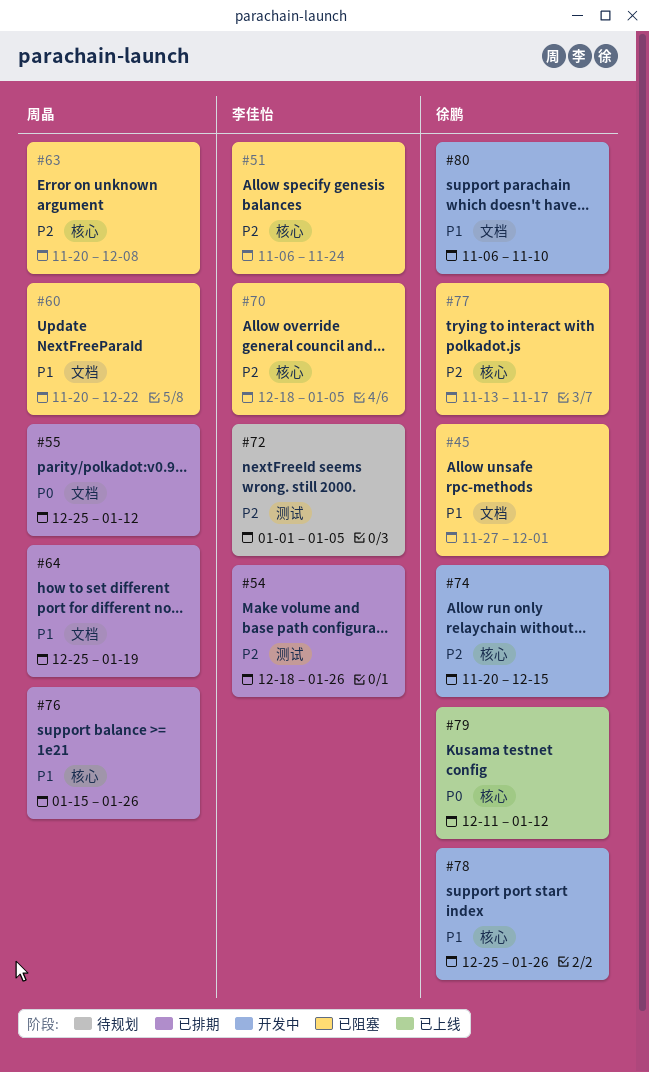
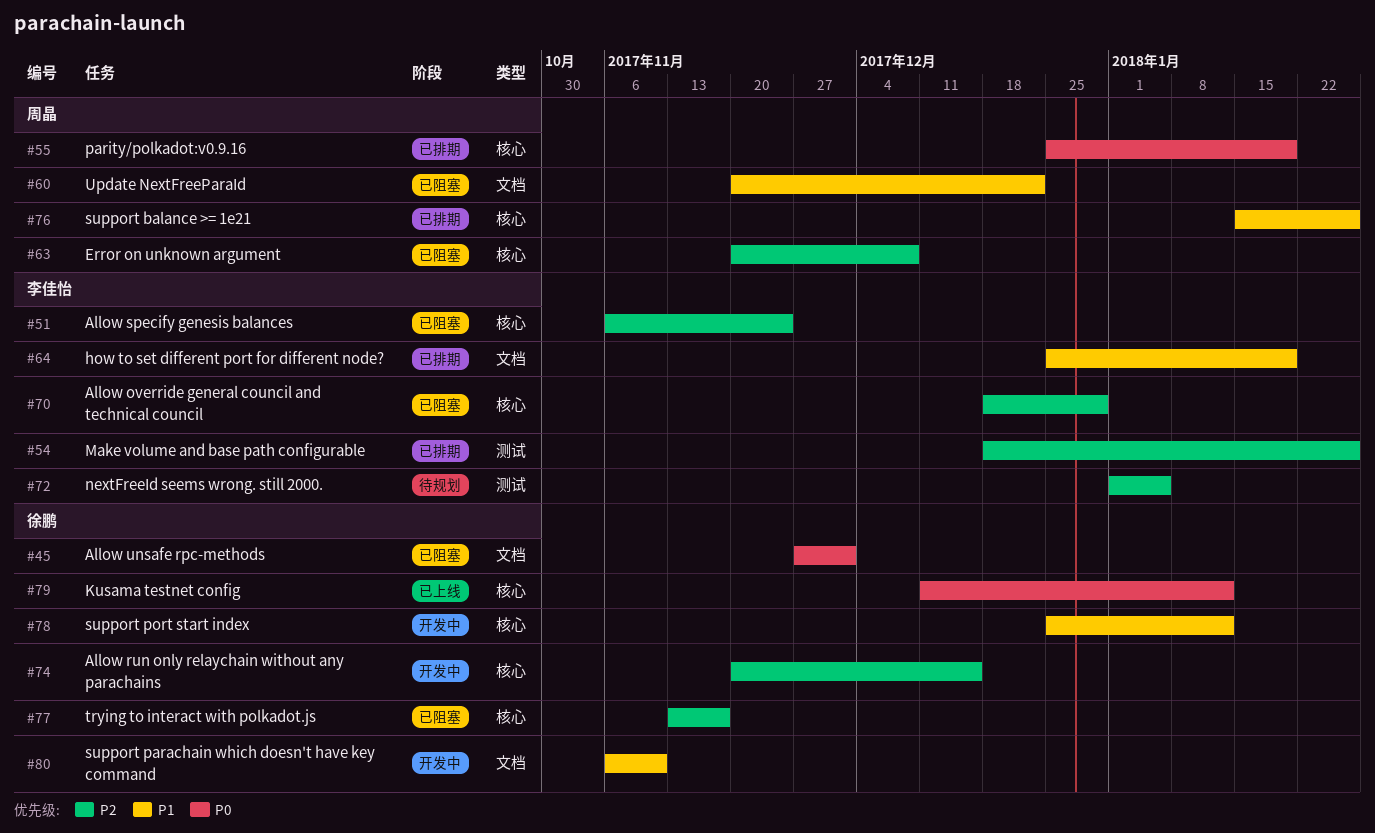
#45, priority: P1 -> P0
#55, label: 文档 -> 核心
#55, due: Jan 12 -> Jan 19
#64, owner: 周晶 -> 李佳怡
#70, due: Jan 5 -> Dec 29
#78, due: Jan 26 -> Jan 12

